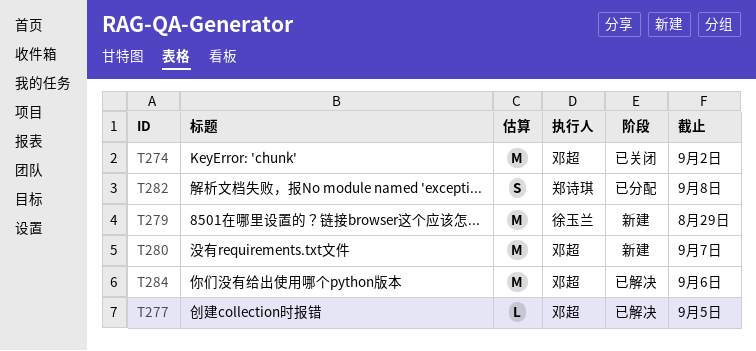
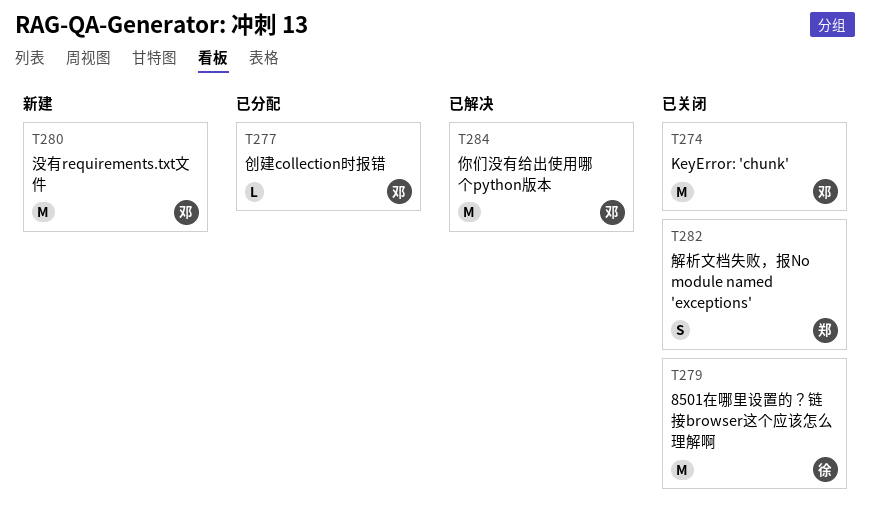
T277, status: 已解决 -> 已分配
T279, status: 新建 -> 已关闭
T282, status: 已分配 -> 已关闭

